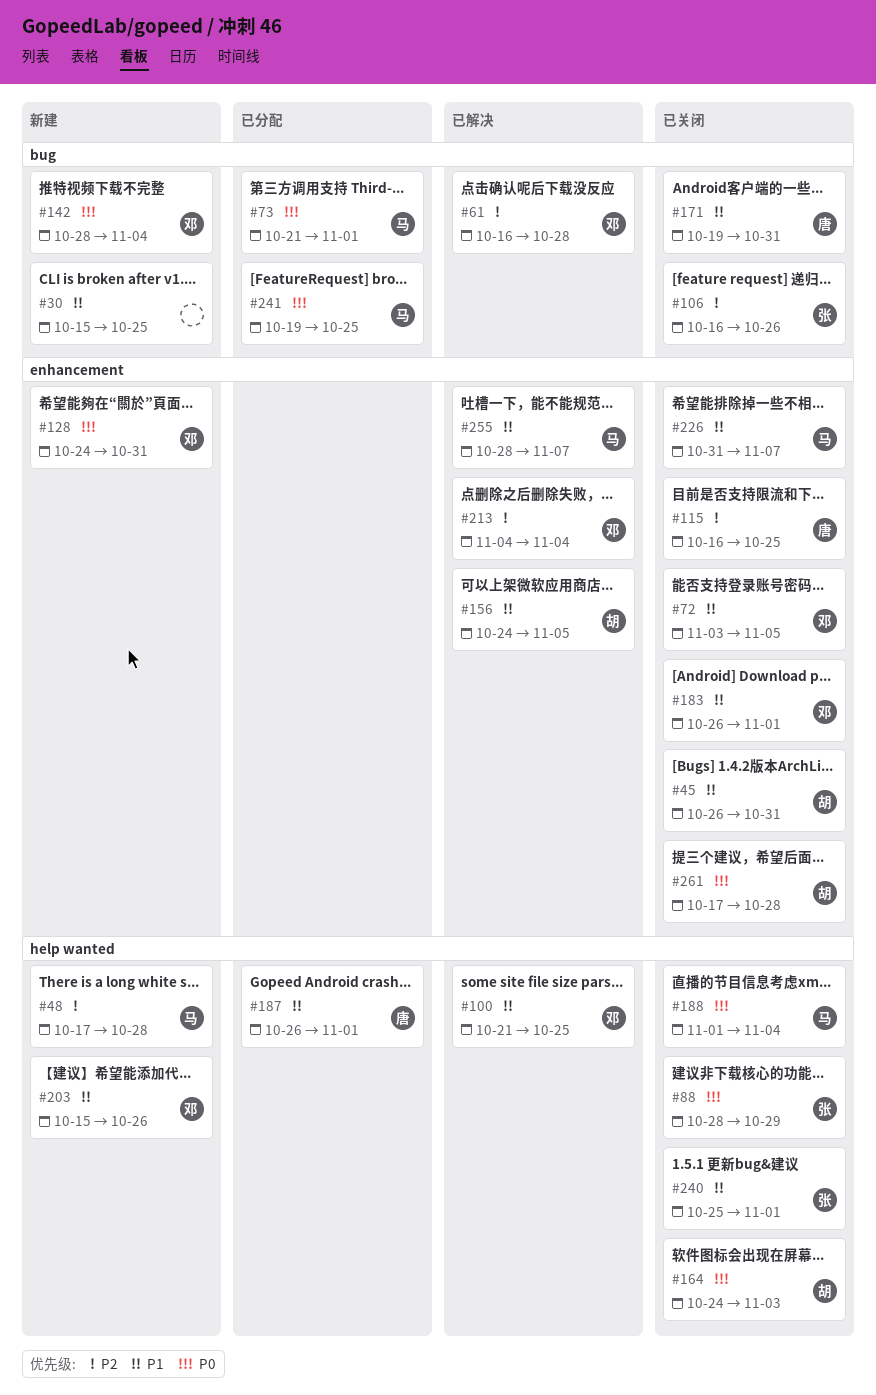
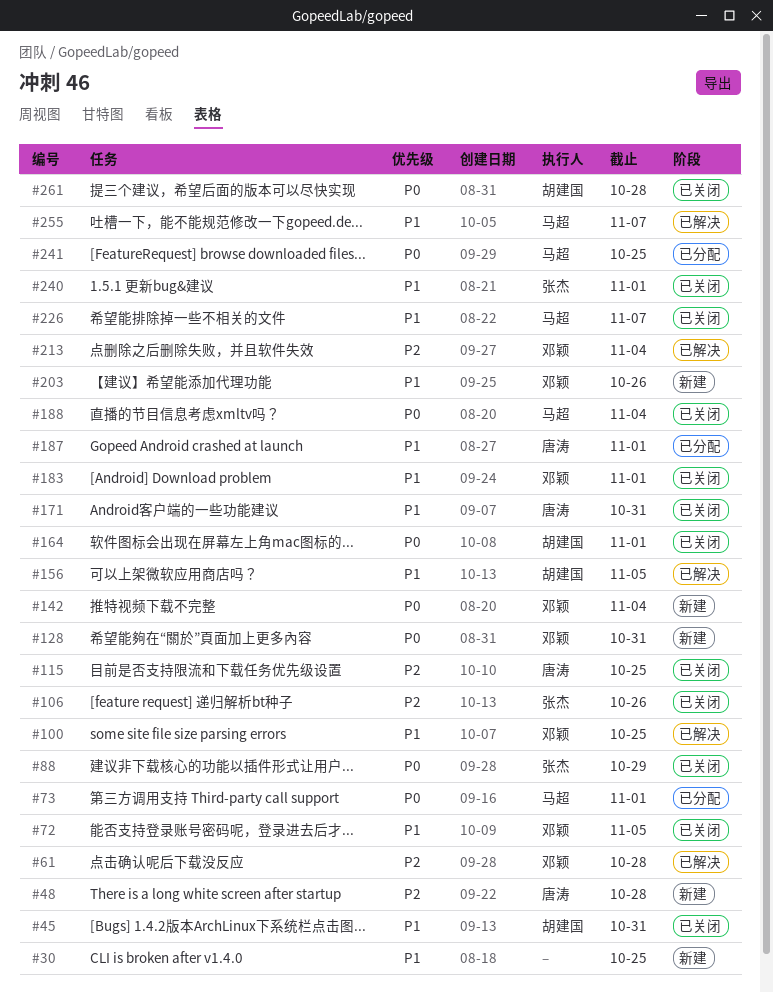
#48, owner: 马超 -> 唐涛
#164, due: Nov 3 -> Nov 1

